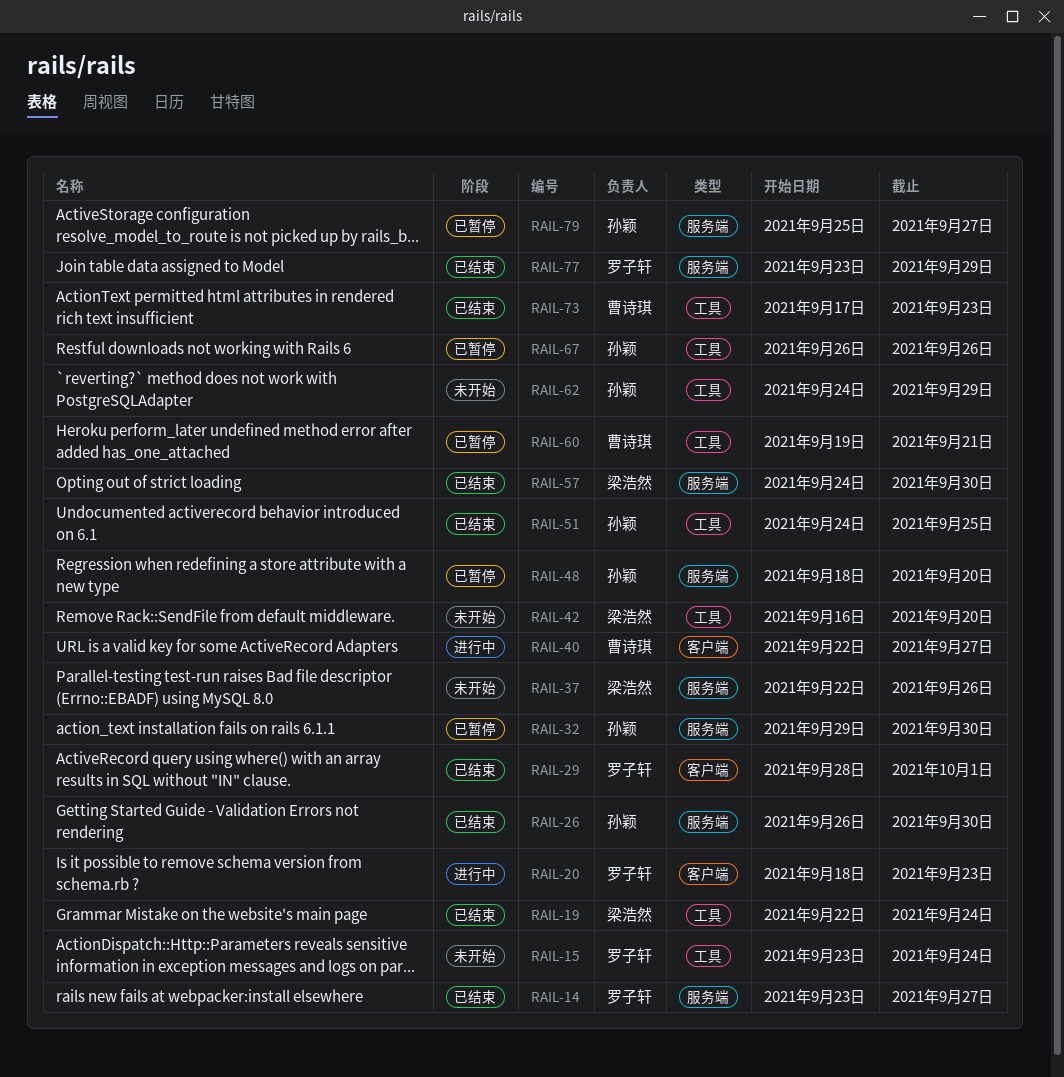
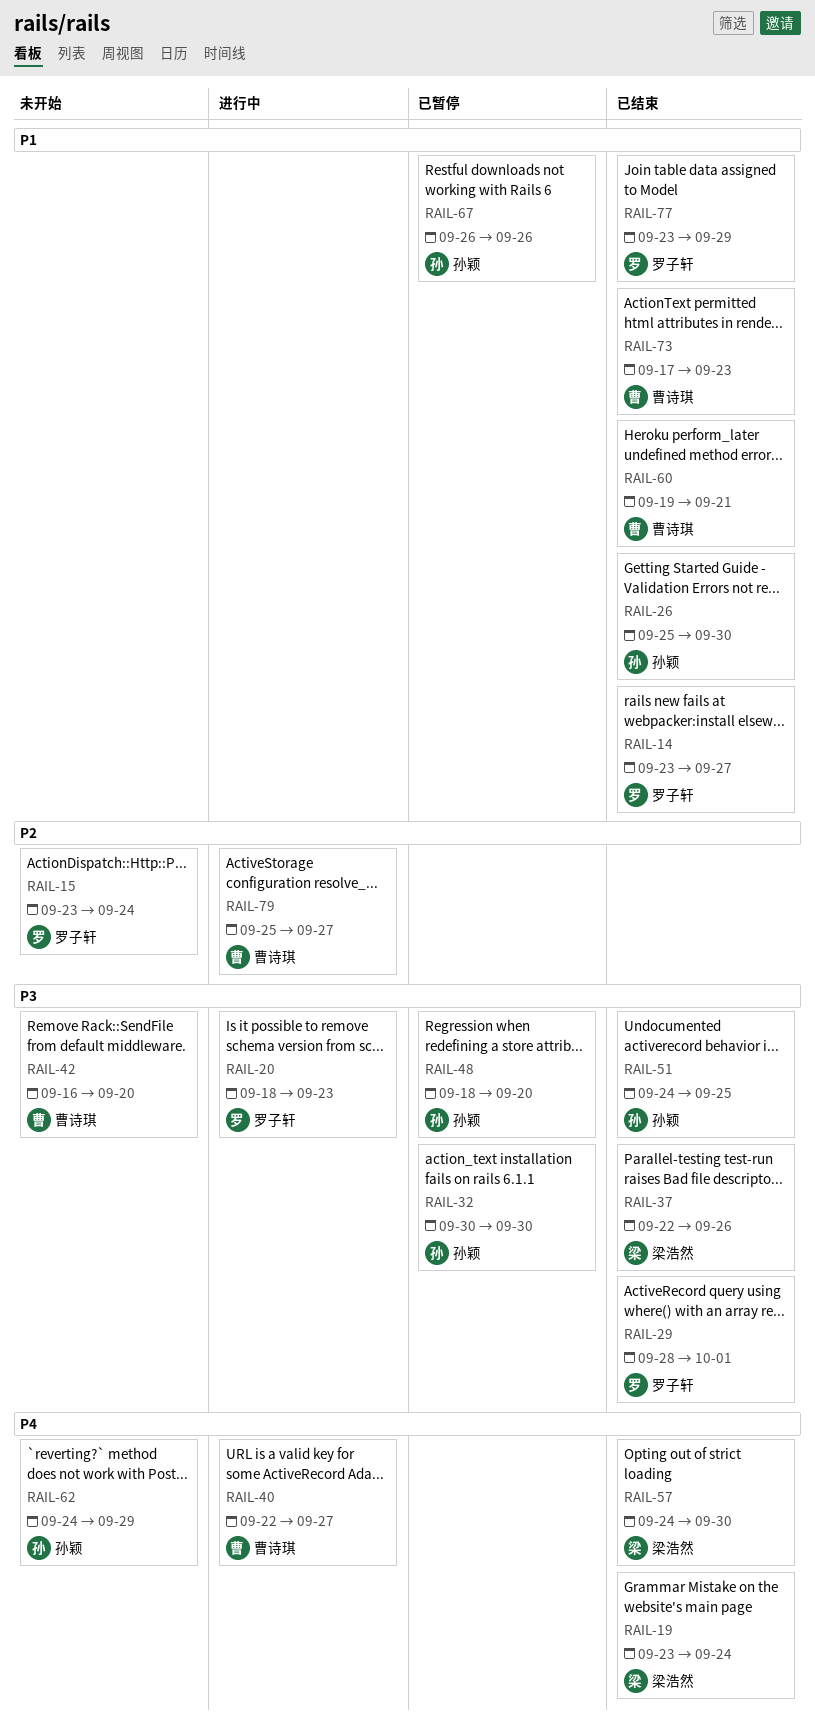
RAIL-19, start: Sep 22 -> Sep 23
RAIL-26, start: Sep 26 -> Sep 25
RAIL-32, start: Sep 29 -> Sep 30
RAIL-37, status: 未开始 -> 已结束
RAIL-42, owner: 梁浩然 -> 曹诗琪
RAIL-60, status: 已暂停 -> 已结束
RAIL-79, status: 已暂停 -> 进行中
RAIL-79, owner: 孙颖 -> 曹诗琪

